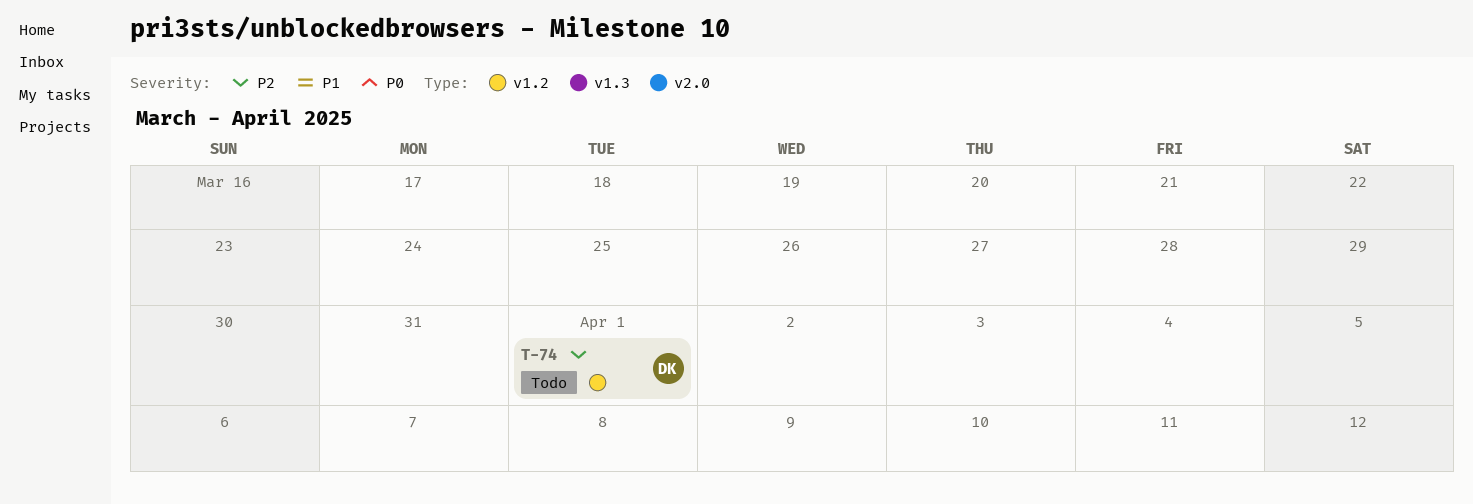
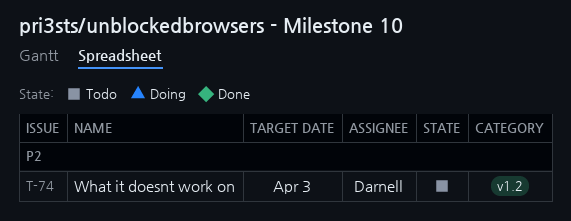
T-74, due: Apr 1 -> Apr 3

